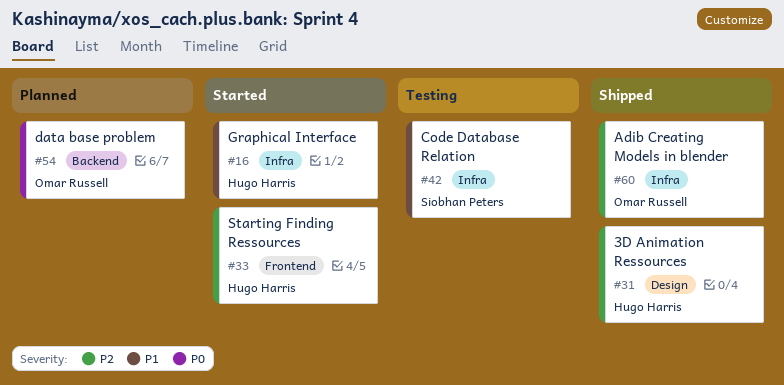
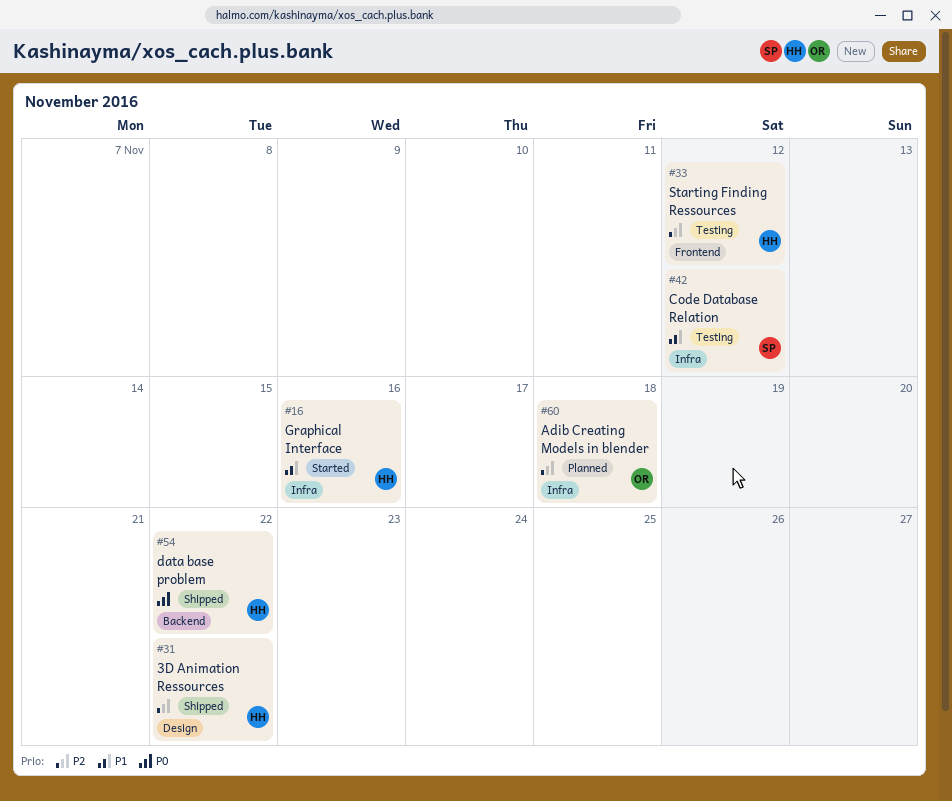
#33, status: Started -> Testing
#54, status: Planned -> Shipped
#54, owner: Omar Russell -> Hugo Harris
#60, status: Shipped -> Planned

